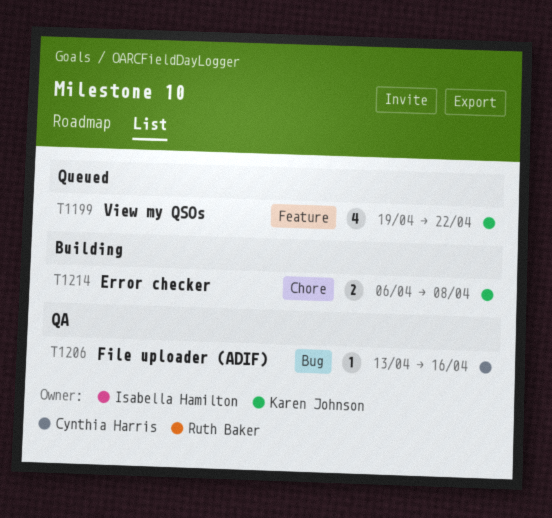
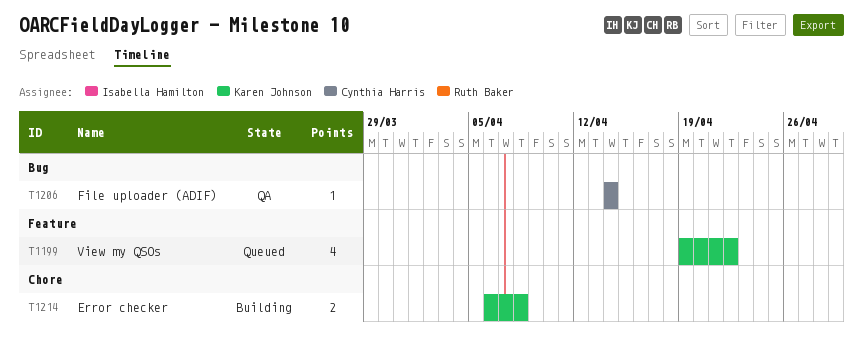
T1206, start: Apr 13 -> Apr 14
T1206, due: Apr 16 -> Apr 14

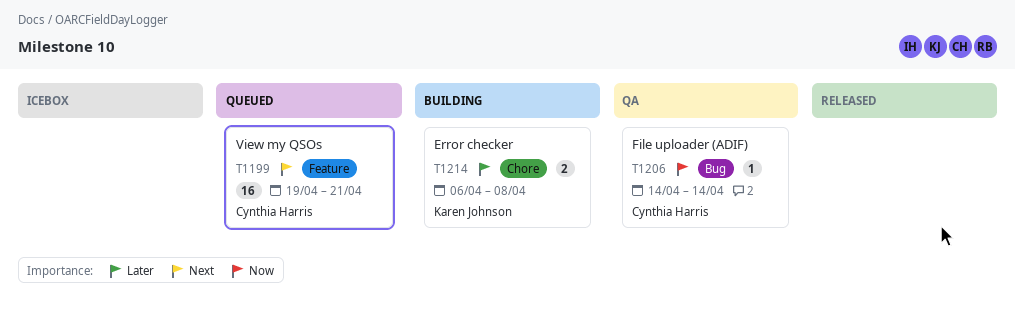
T1199, owner: Karen Johnson -> Cynthia Harris
T1199, estimate: 4 -> 16
T1199, due: Apr 22 -> Apr 21

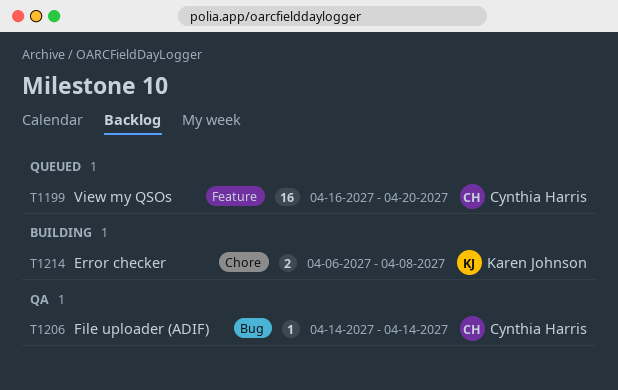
T1199, start: Apr 19 -> Apr 16
T1199, due: Apr 21 -> Apr 20

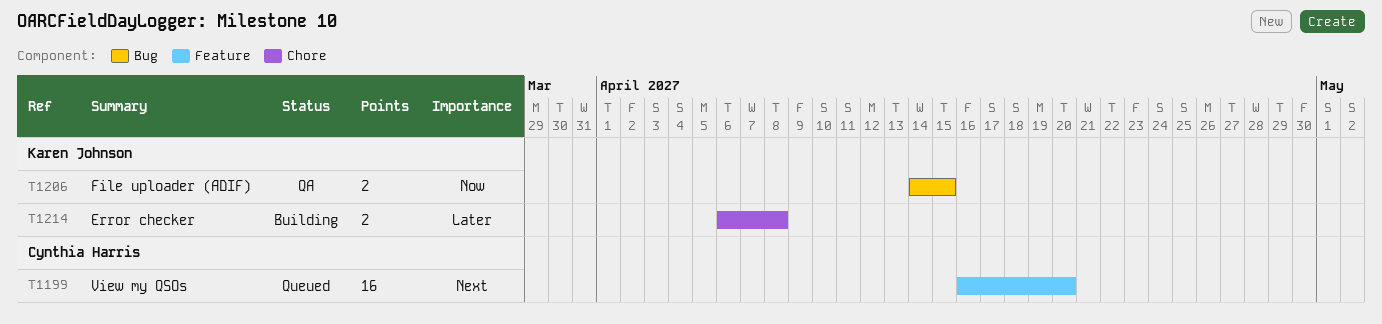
T1206, owner: Cynthia Harris -> Karen Johnson
T1206, estimate: 1 -> 2
T1206, due: Apr 14 -> Apr 15

